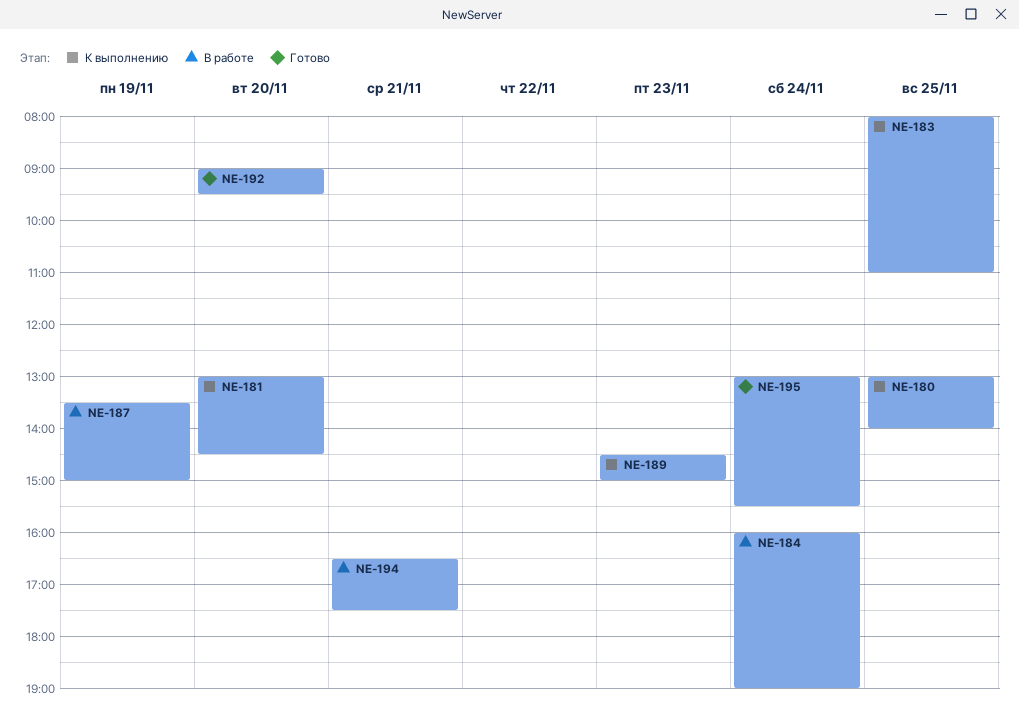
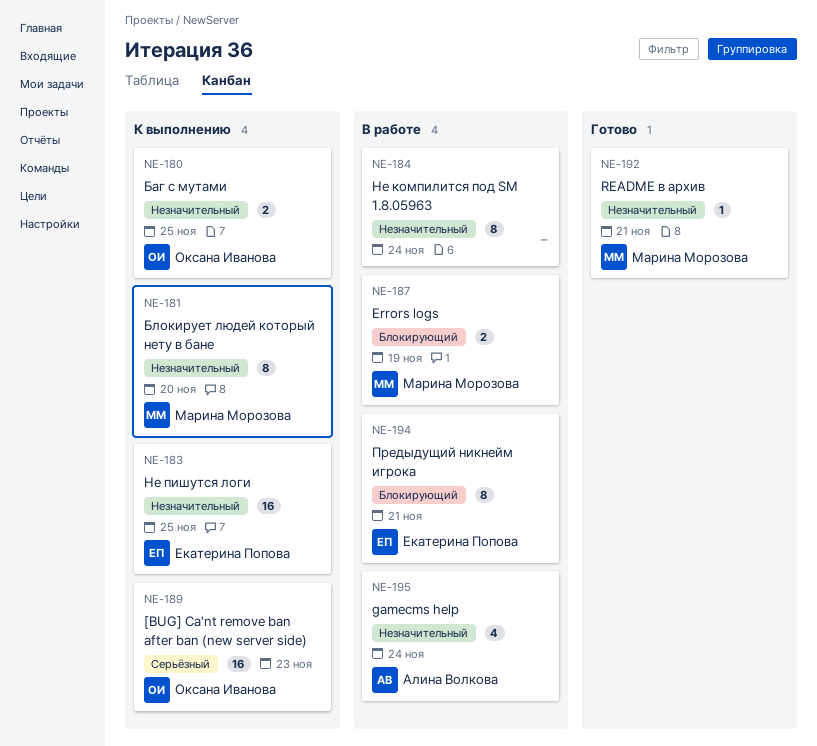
NE-192, day: Nov 20 -> Nov 21
NE-195, status: Готово -> В работе

